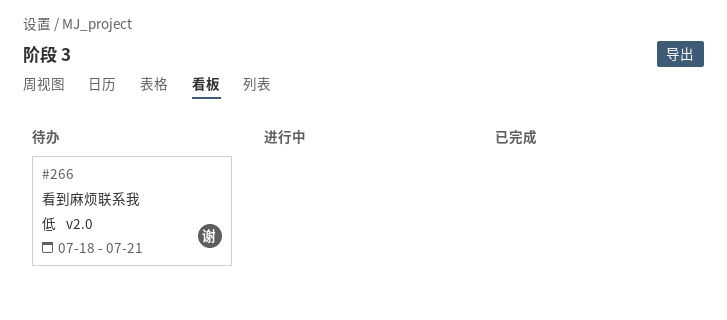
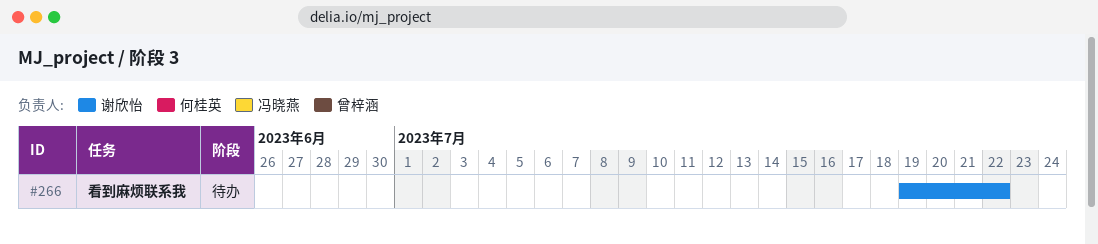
#266, start: Jul 18 -> Jul 19
#266, due: Jul 21 -> Jul 22

